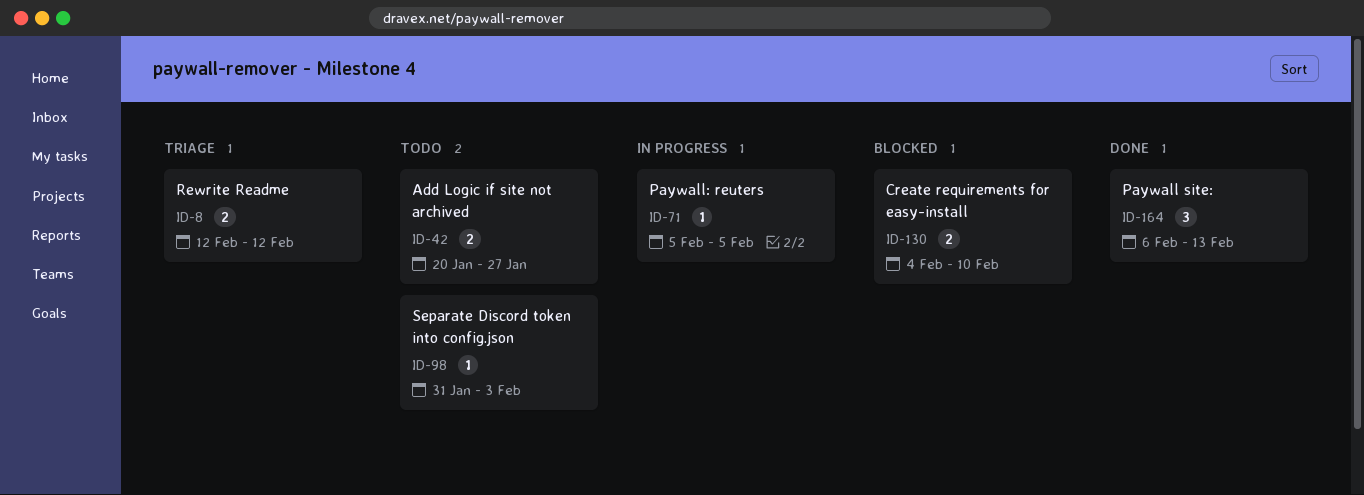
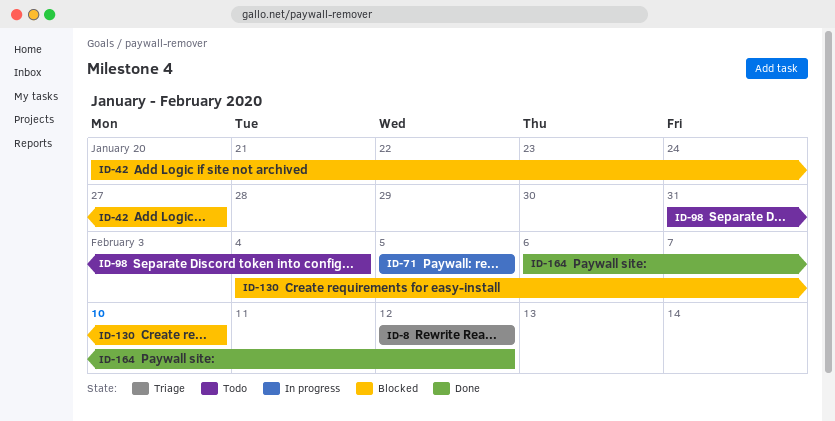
ID-42, status: Todo -> Blocked
ID-98, due: Feb 3 -> Feb 4
ID-164, due: Feb 13 -> Feb 12

